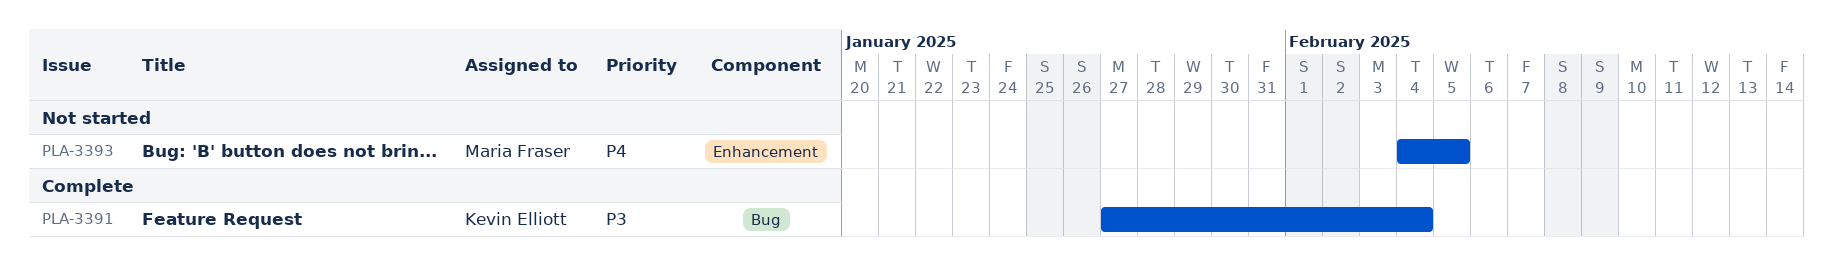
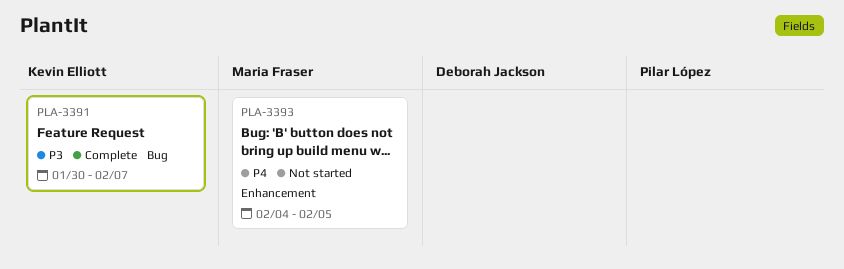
PLA-3391, start: Jan 27 -> Jan 30
PLA-3391, due: Feb 4 -> Feb 7

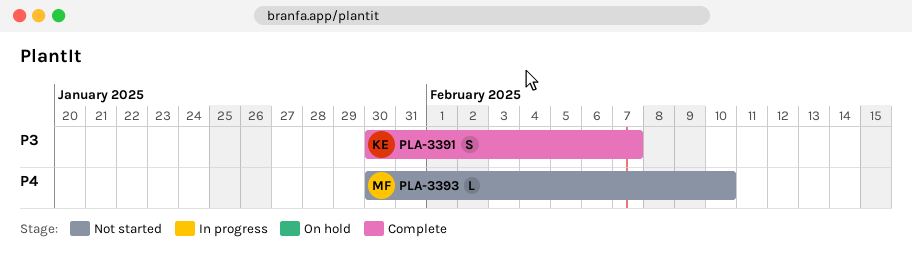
PLA-3393, start: Feb 4 -> Jan 30
PLA-3393, due: Feb 5 -> Feb 10

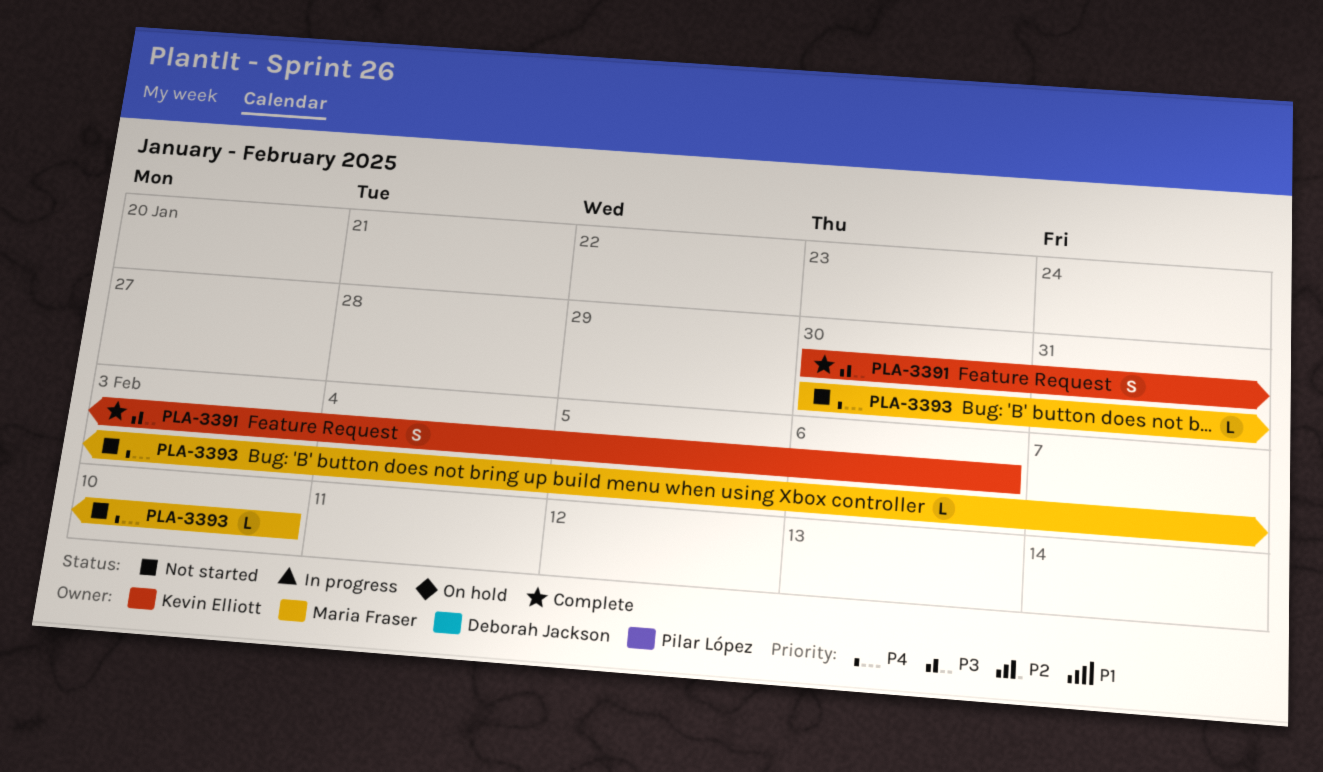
PLA-3391, due: Feb 7 -> Feb 6

